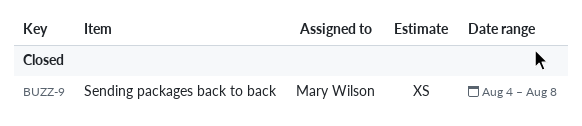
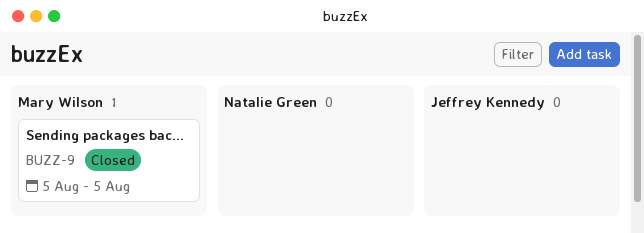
BUZZ-9, start: Aug 4 -> Aug 5
BUZZ-9, due: Aug 8 -> Aug 5

